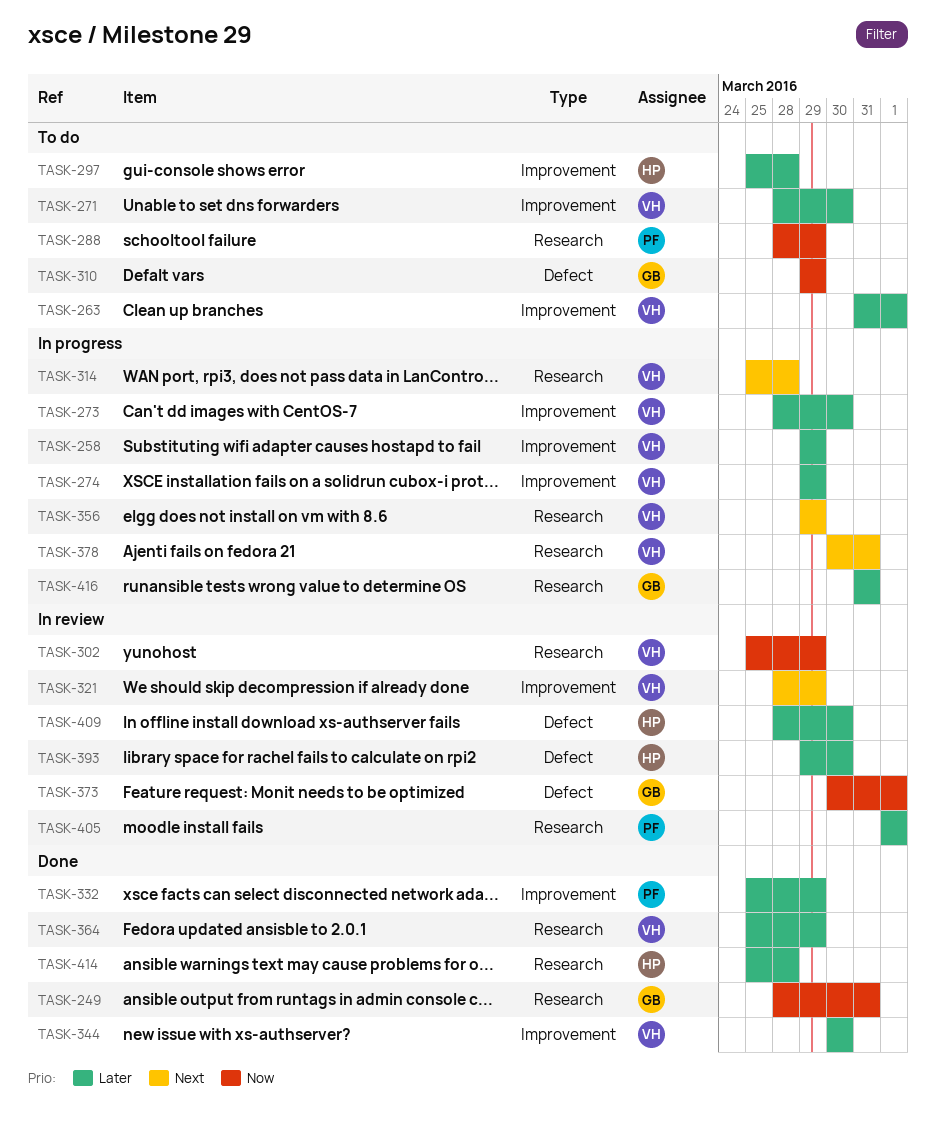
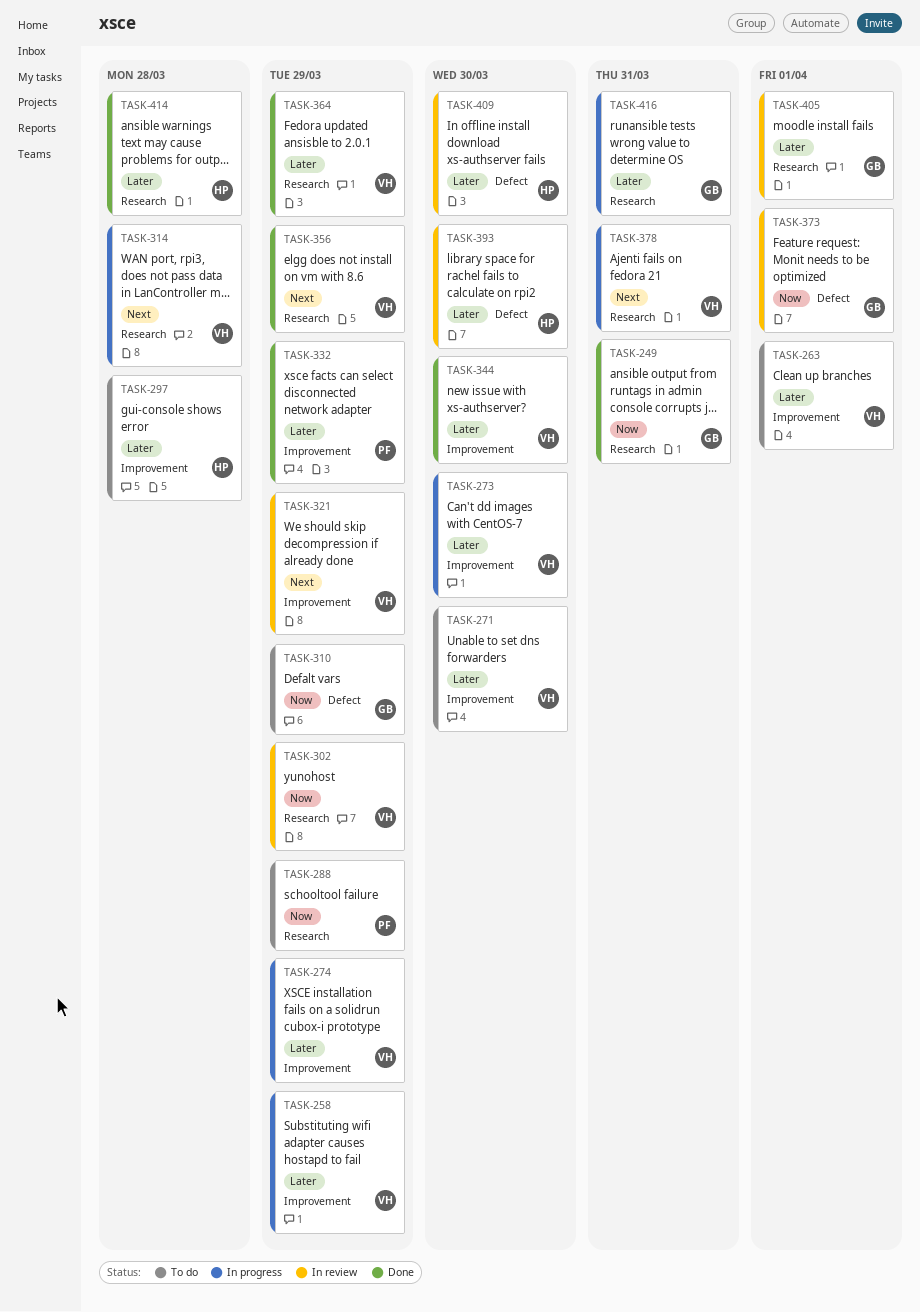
TASK-356, status: In progress -> Done
TASK-405, owner: PF -> GB

